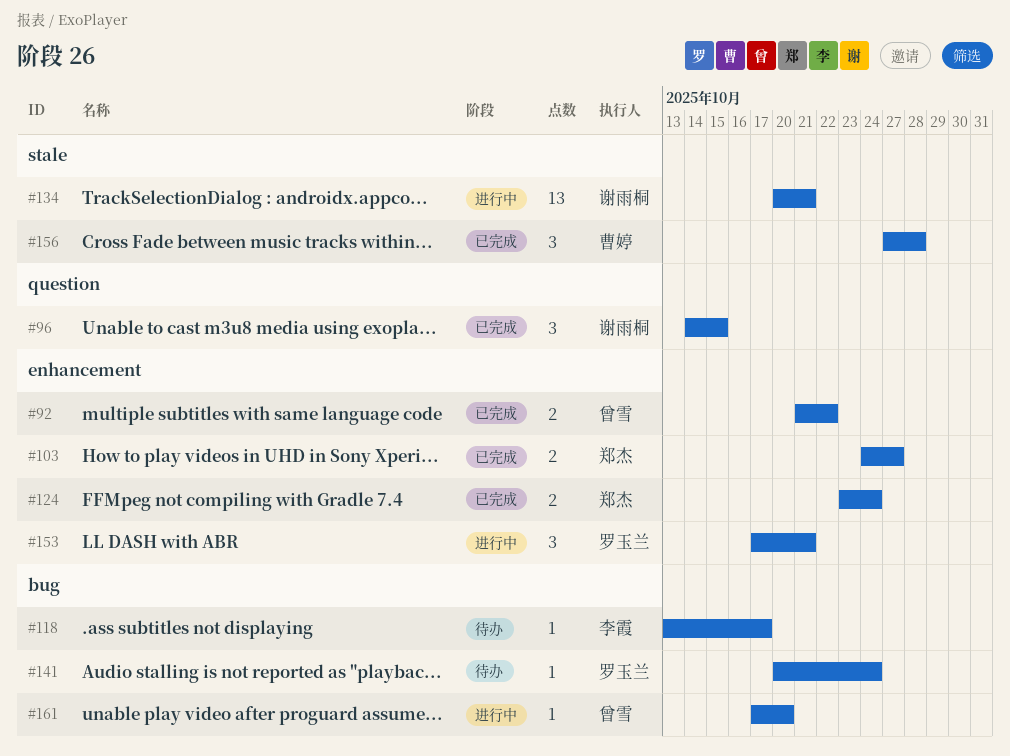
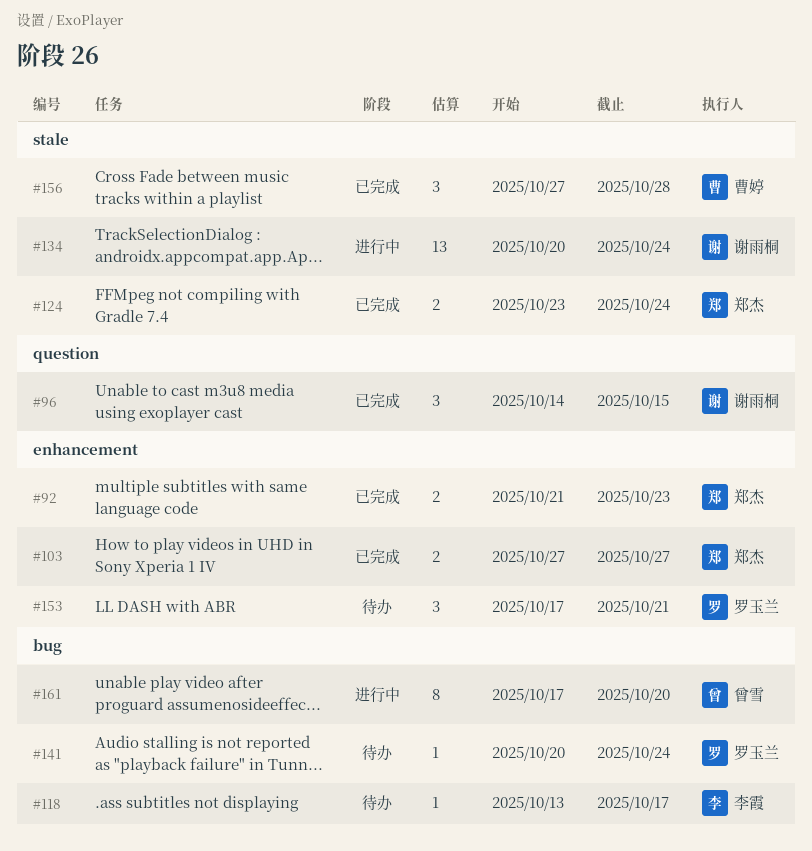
#92, owner: 曾雪 -> 郑杰
#92, due: Oct 22 -> Oct 23
#103, start: Oct 24 -> Oct 27
#124, label: enhancement -> stale
#134, due: Oct 21 -> Oct 24
#153, status: 进行中 -> 待办
#161, estimate: 1 -> 8

